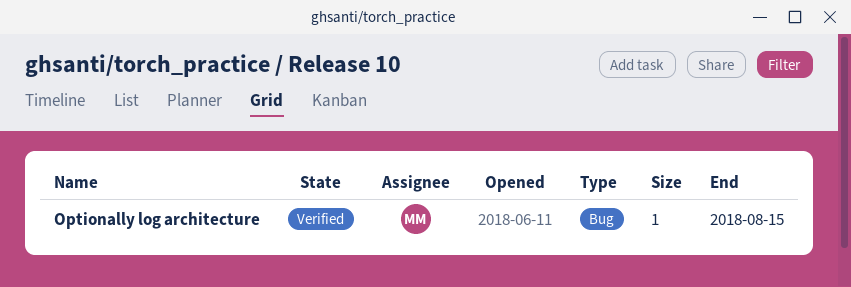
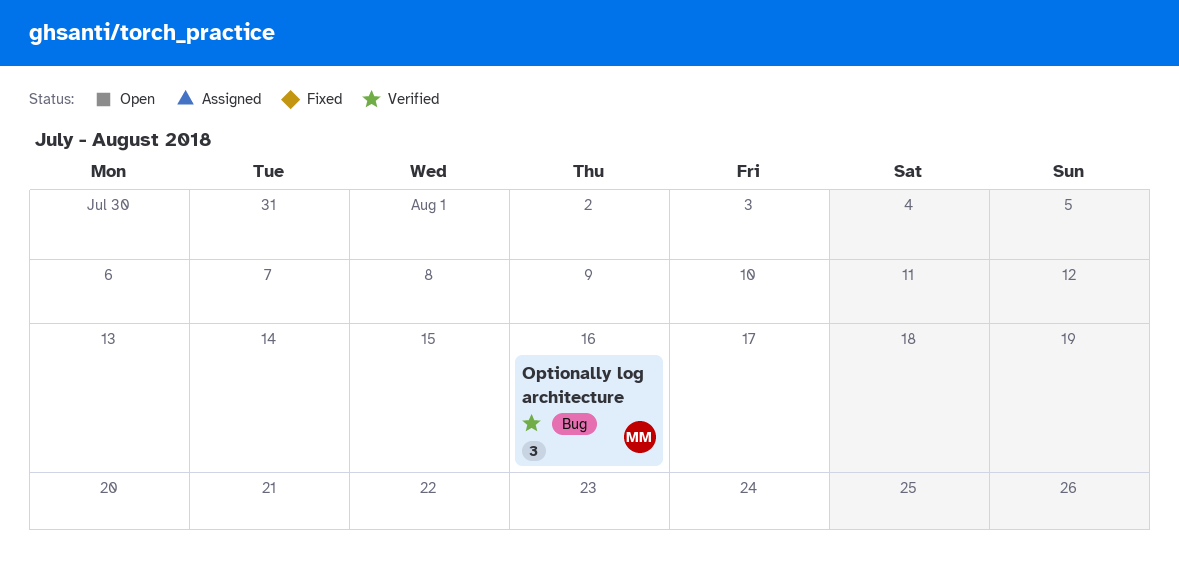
Optionally log architecture, estimate: 1 -> 3
Optionally log architecture, due: Aug 15 -> Aug 16

